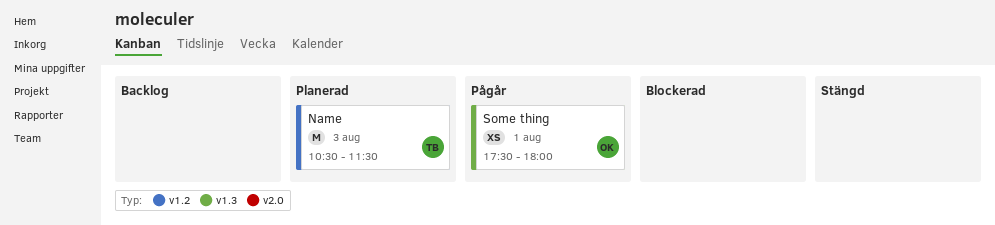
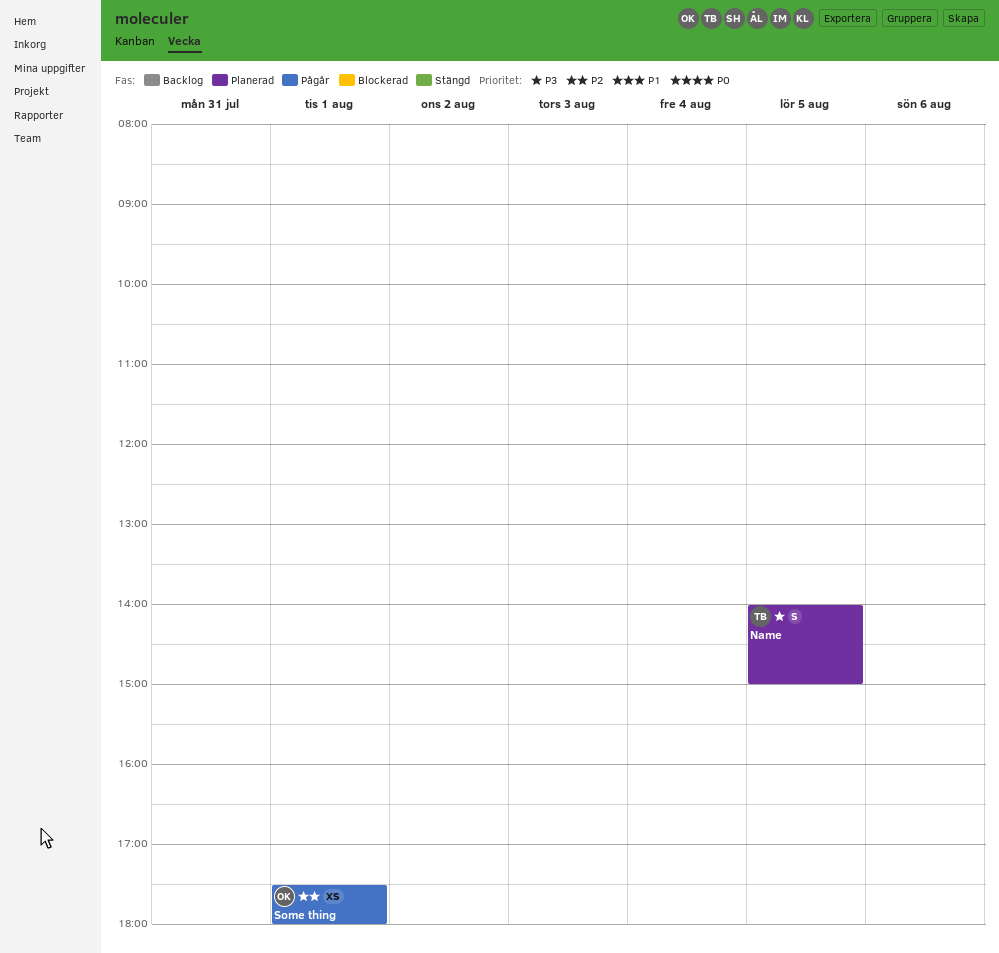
Name, estimate: M -> S
Name, day: Aug 3 -> Aug 5
Name, begins: 10:30 -> 14:00
Name, ends: 11:30 -> 15:00

